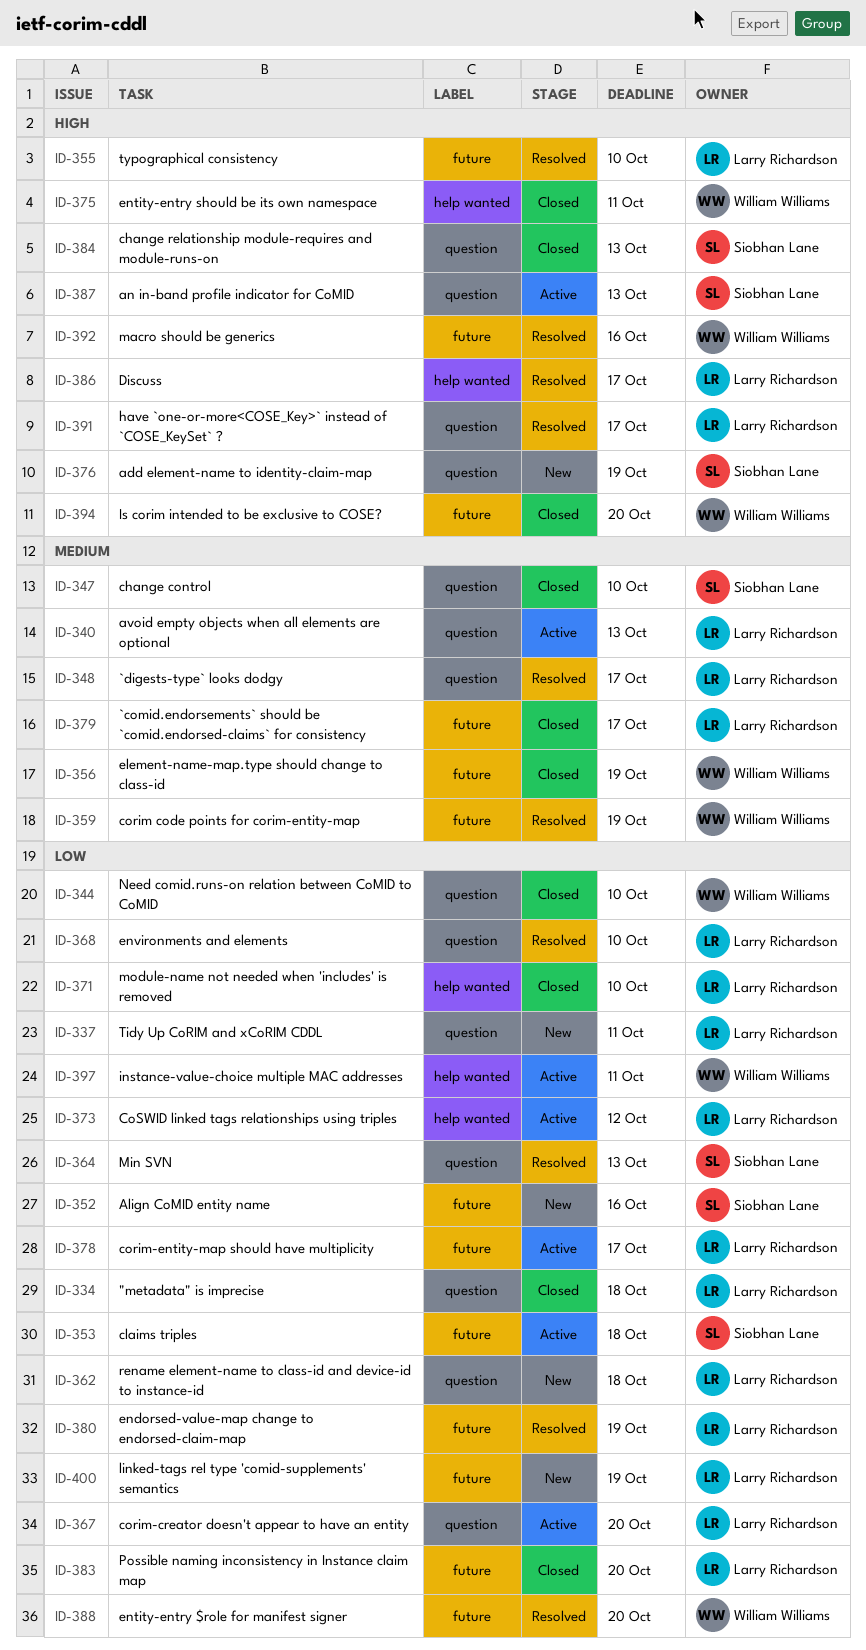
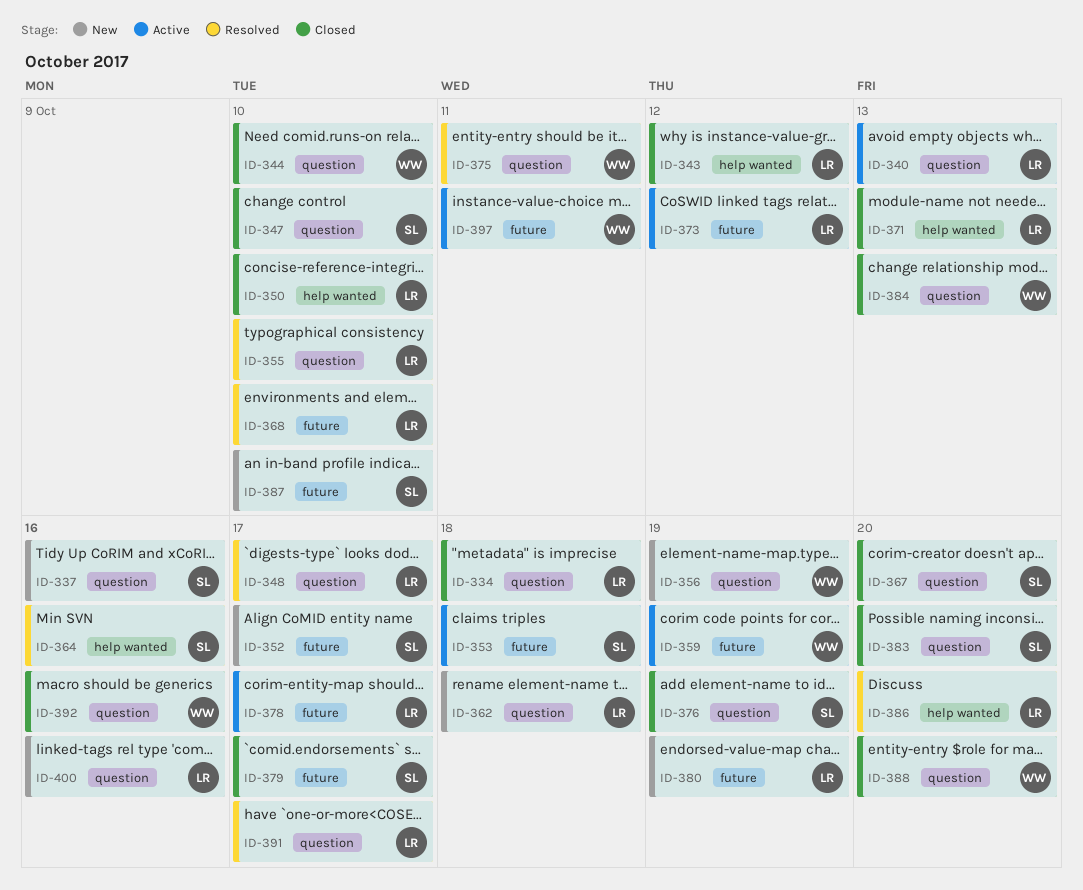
ID-337, owner: Larry Richardson -> Siobhan Lane
ID-337, due: Oct 11 -> Oct 16
ID-343: none -> present
ID-350: none -> present
ID-352, due: Oct 16 -> Oct 17
ID-355, label: future -> question
ID-356, status: Closed -> New
ID-356, label: future -> question
ID-359, status: Resolved -> Active
ID-364, label: question -> help wanted
ID-364, due: Oct 13 -> Oct 16
ID-367, status: Active -> Closed
ID-367, owner: Larry Richardson -> Siobhan Lane
ID-368, label: question -> future
ID-371, due: Oct 10 -> Oct 13
ID-373, label: help wanted -> future
ID-375, status: Closed -> Resolved
ID-375, label: help wanted -> question
ID-376, status: New -> Closed
ID-379, owner: Larry Richardson -> Siobhan Lane
ID-380, status: Resolved -> New
ID-383, owner: Larry Richardson -> Siobhan Lane
ID-383, label: future -> question
ID-384, owner: Siobhan Lane -> William Williams
ID-386, due: Oct 17 -> Oct 20
ID-387, status: Active -> New
ID-387, label: question -> future
ID-387, due: Oct 13 -> Oct 10
ID-388, status: Resolved -> Closed
ID-388, label: future -> question
ID-392, status: Resolved -> Closed
ID-392, label: future -> question
ID-394: present -> none
ID-397, label: help wanted -> future
ID-400, label: future -> question
ID-400, due: Oct 19 -> Oct 16

